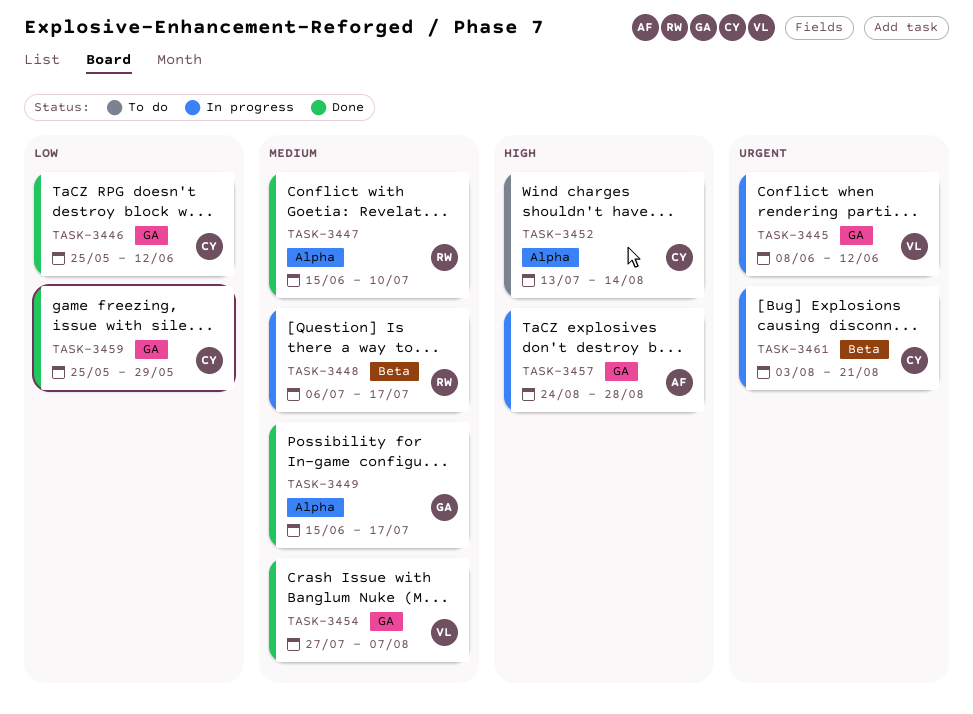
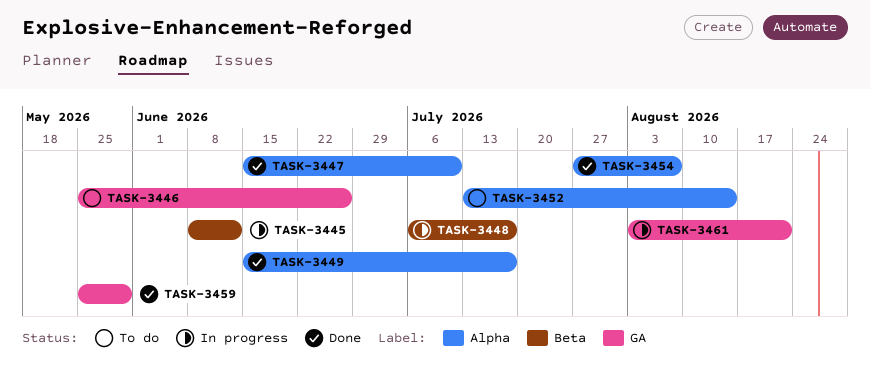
TASK-3445, label: GA -> Beta
TASK-3446, status: Done -> To do
TASK-3446, due: Jun 12 -> Jun 26
TASK-3454, label: GA -> Alpha
TASK-3457: present -> none
TASK-3461, label: Beta -> GA

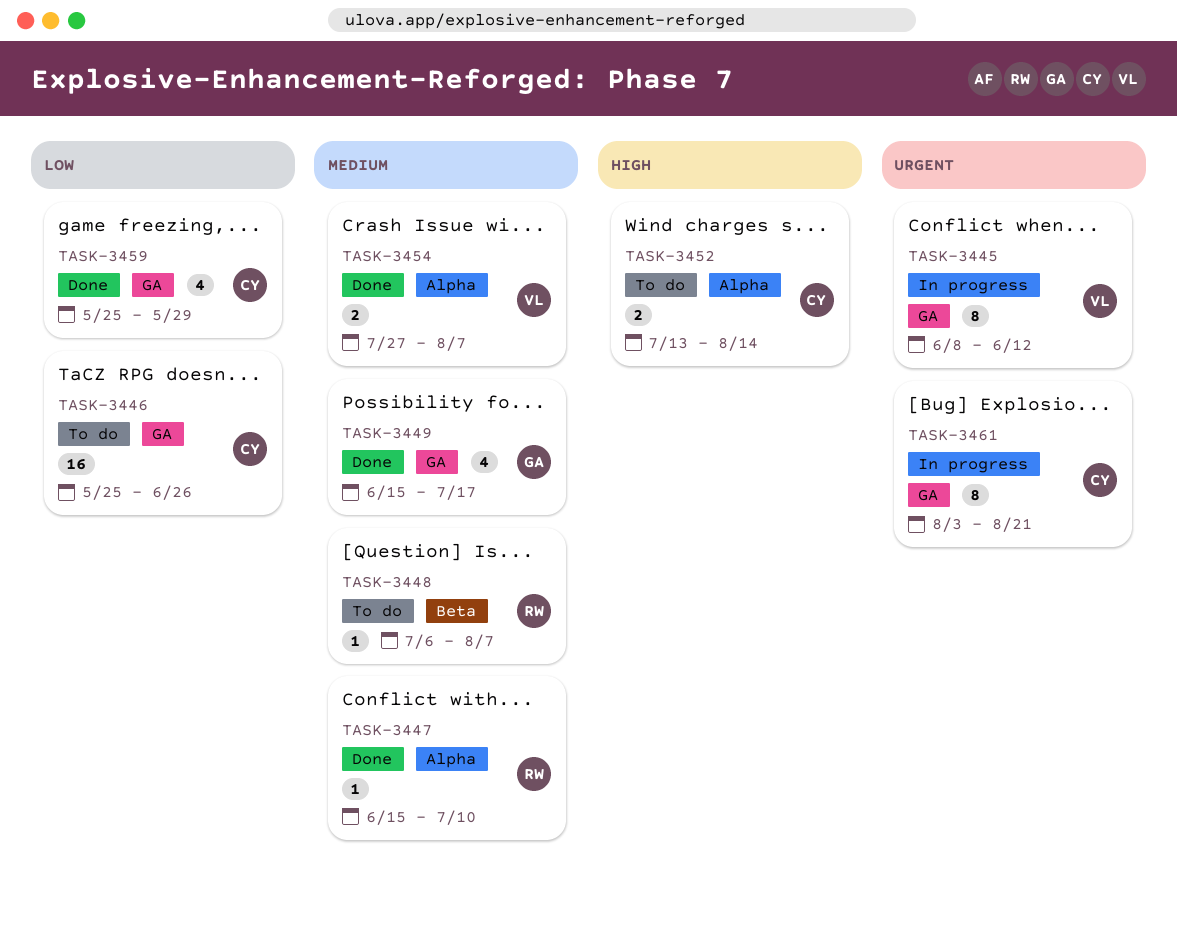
TASK-3445, label: Beta -> GA
TASK-3448, status: In progress -> To do
TASK-3448, due: Jul 17 -> Aug 7
TASK-3449, label: Alpha -> GA

